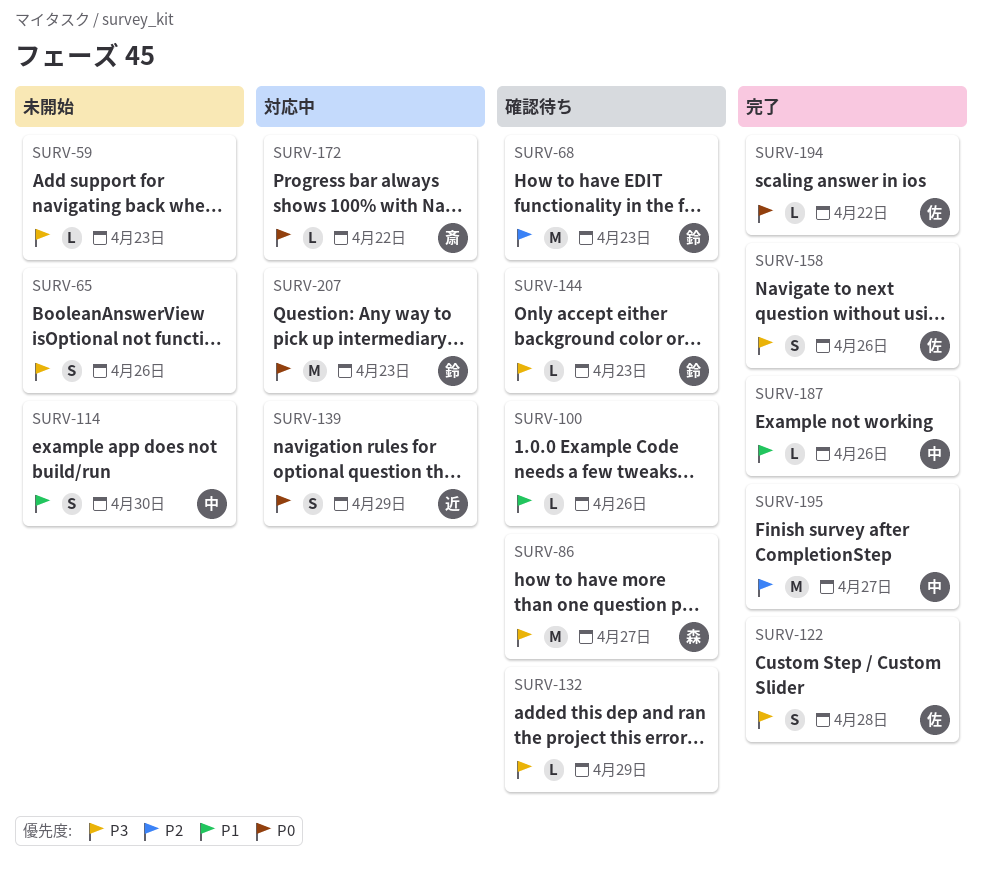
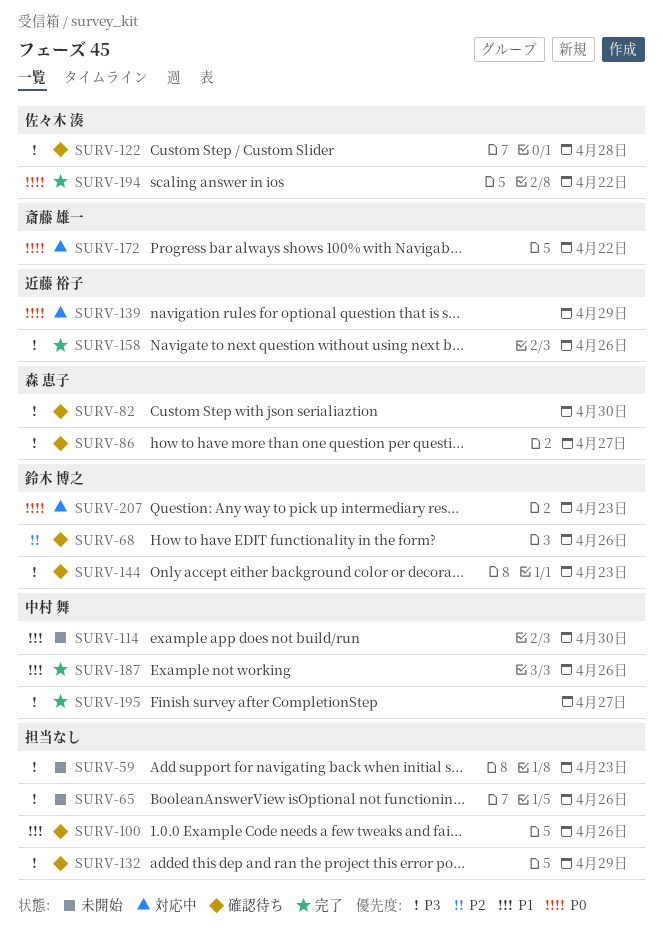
SURV-68, due: Apr 23 -> Apr 26
SURV-82: none -> present
SURV-122, status: 完了 -> 確認待ち
SURV-158, owner: 佐々木 湊 -> 近藤 裕子
SURV-195, priority: P2 -> P3

